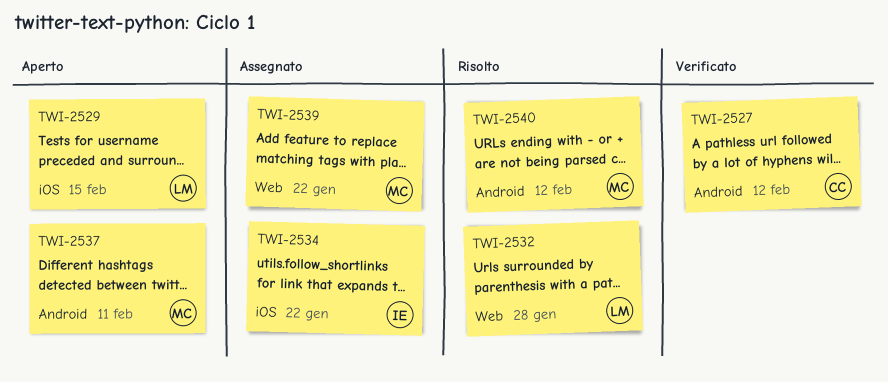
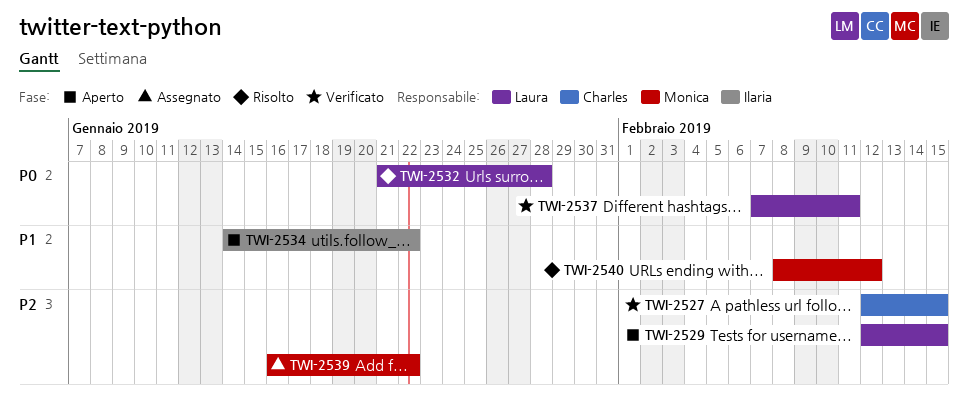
TWI-2527, due: Feb 12 -> Feb 15
TWI-2534, status: Assegnato -> Aperto
TWI-2537, status: Aperto -> Verificato
TWI-2537, owner: Monica -> Laura

